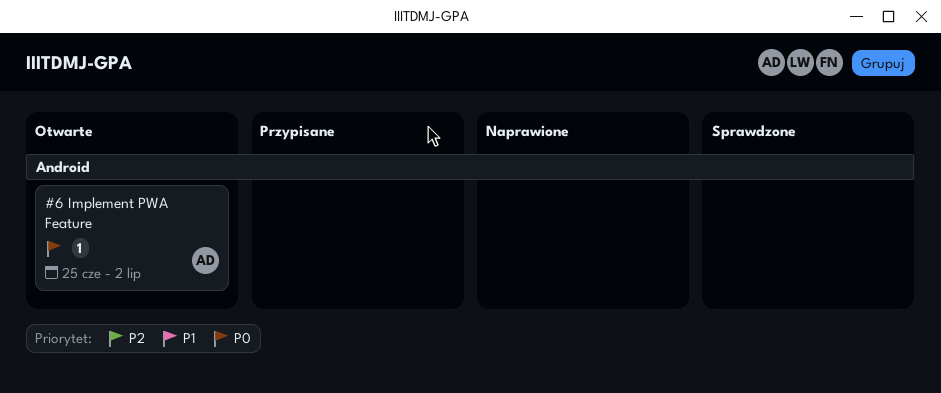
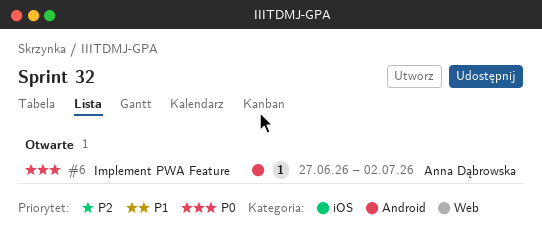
#6, start: Jun 25 -> Jun 27

